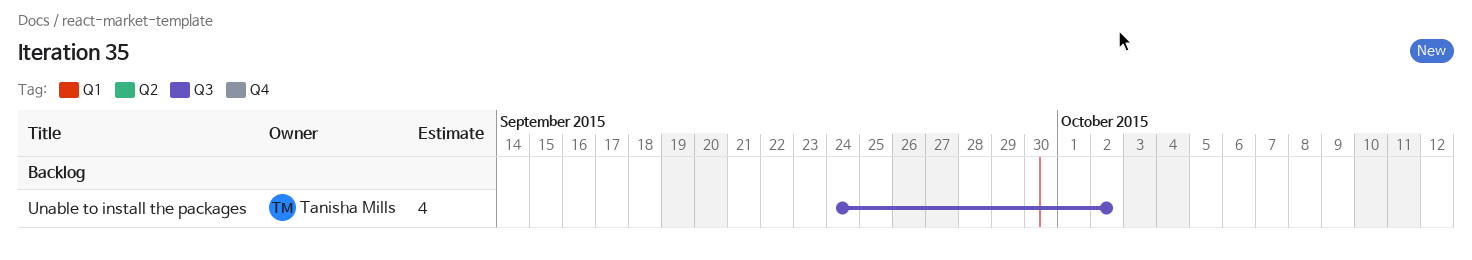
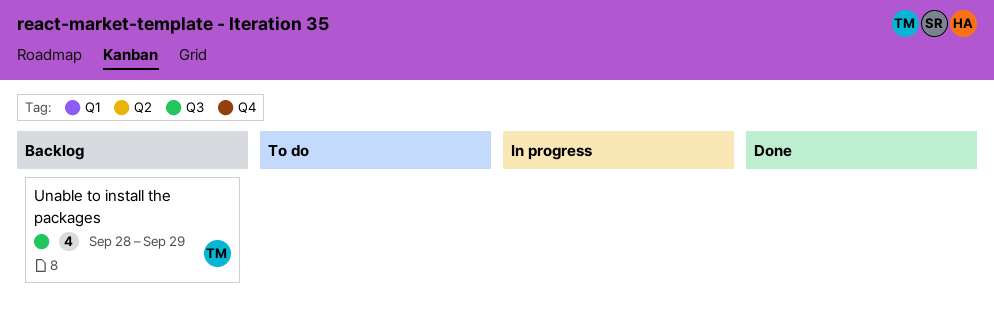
Unable to install the packages, start: Sep 24 -> Sep 28
Unable to install the packages, due: Oct 2 -> Sep 29

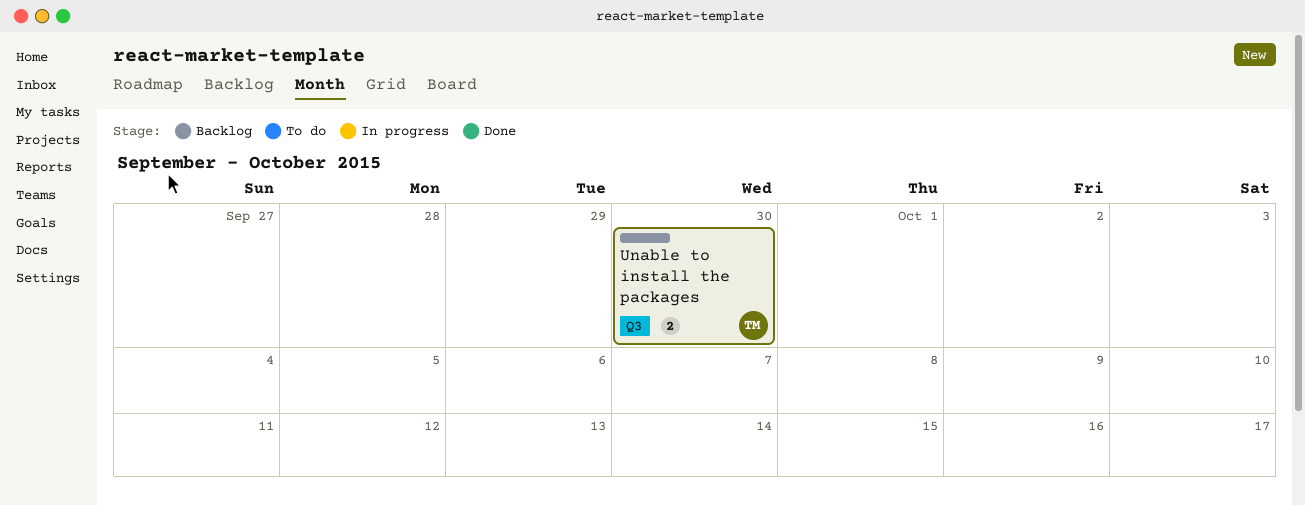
Unable to install the packages, estimate: 4 -> 2
Unable to install the packages, due: Sep 29 -> Sep 30

